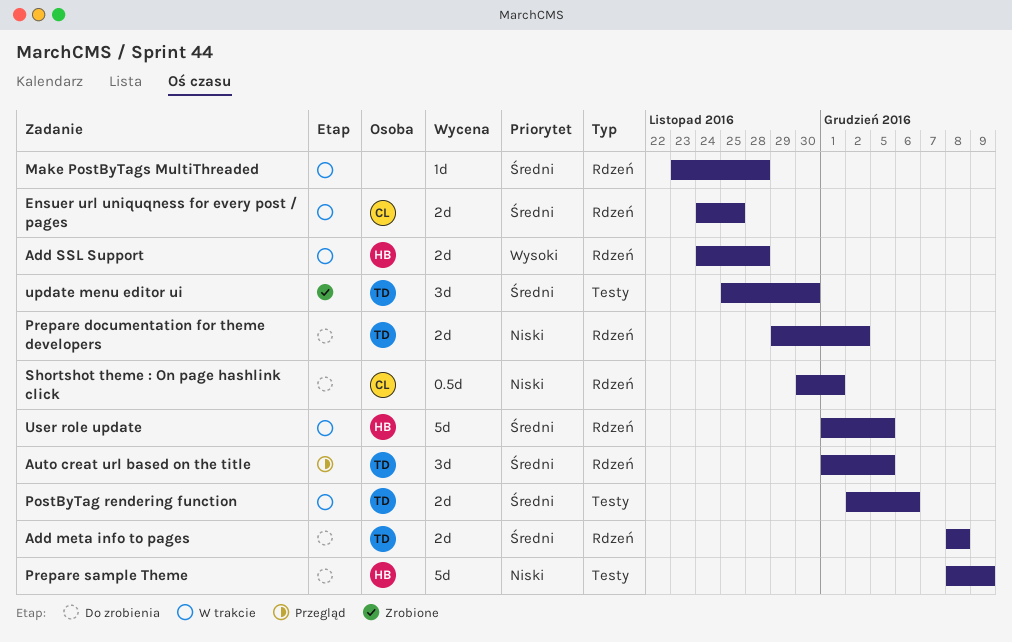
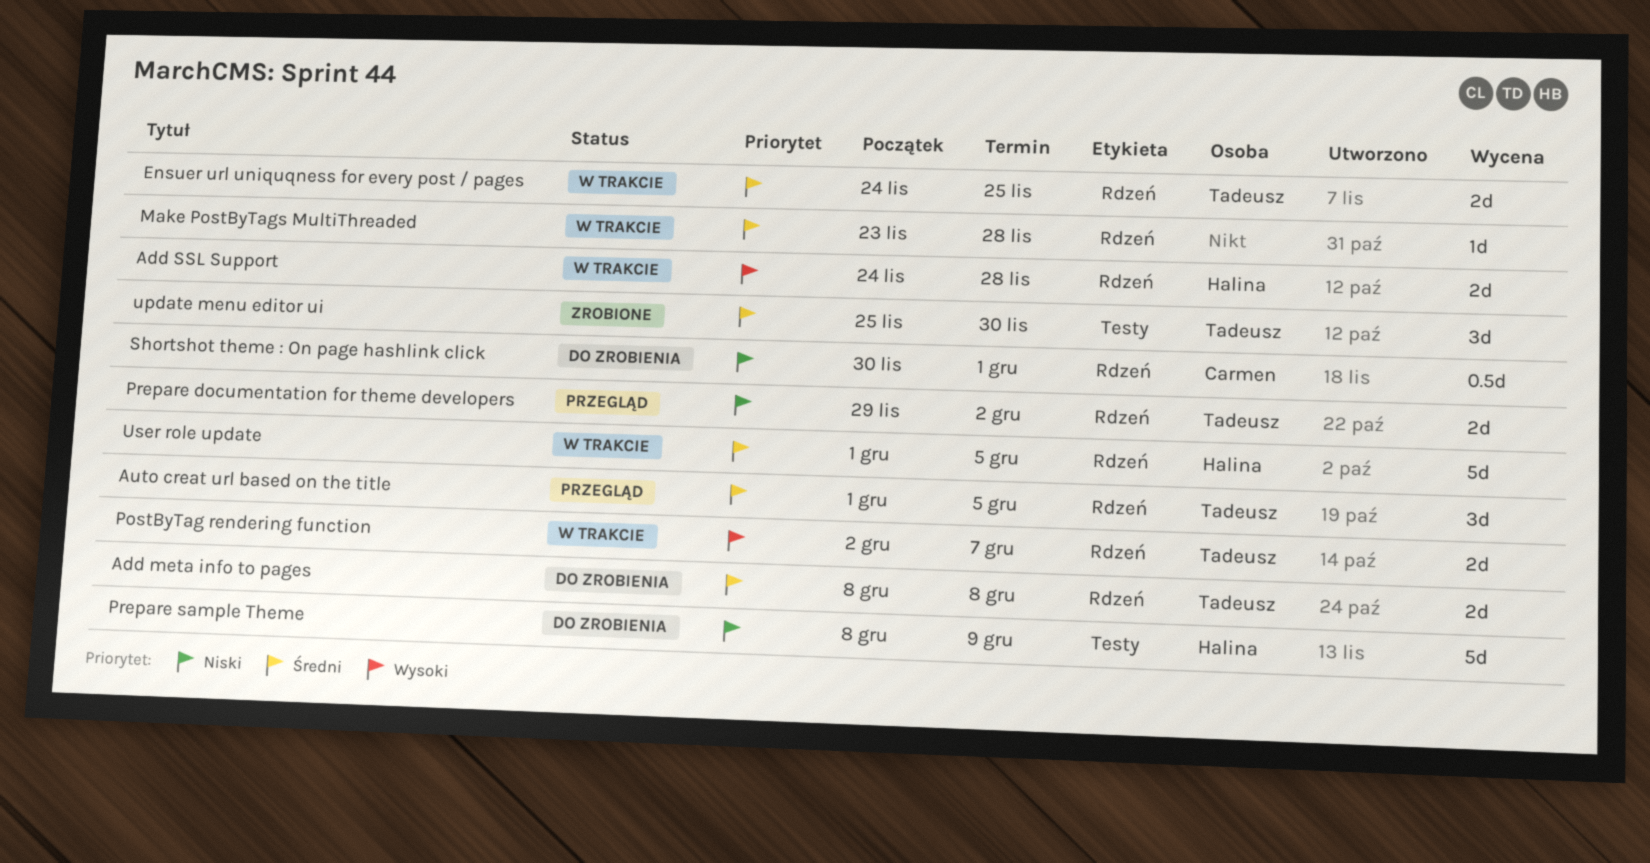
Ensuer url uniquqness for every post / pages, owner: Carmen -> Tadeusz
PostByTag rendering function, priority: Średni -> Wysoki
PostByTag rendering function, label: Testy -> Rdzeń
PostByTag rendering function, due: Dec 6 -> Dec 7
Prepare documentation for theme developers, status: Do zrobienia -> Przegląd

